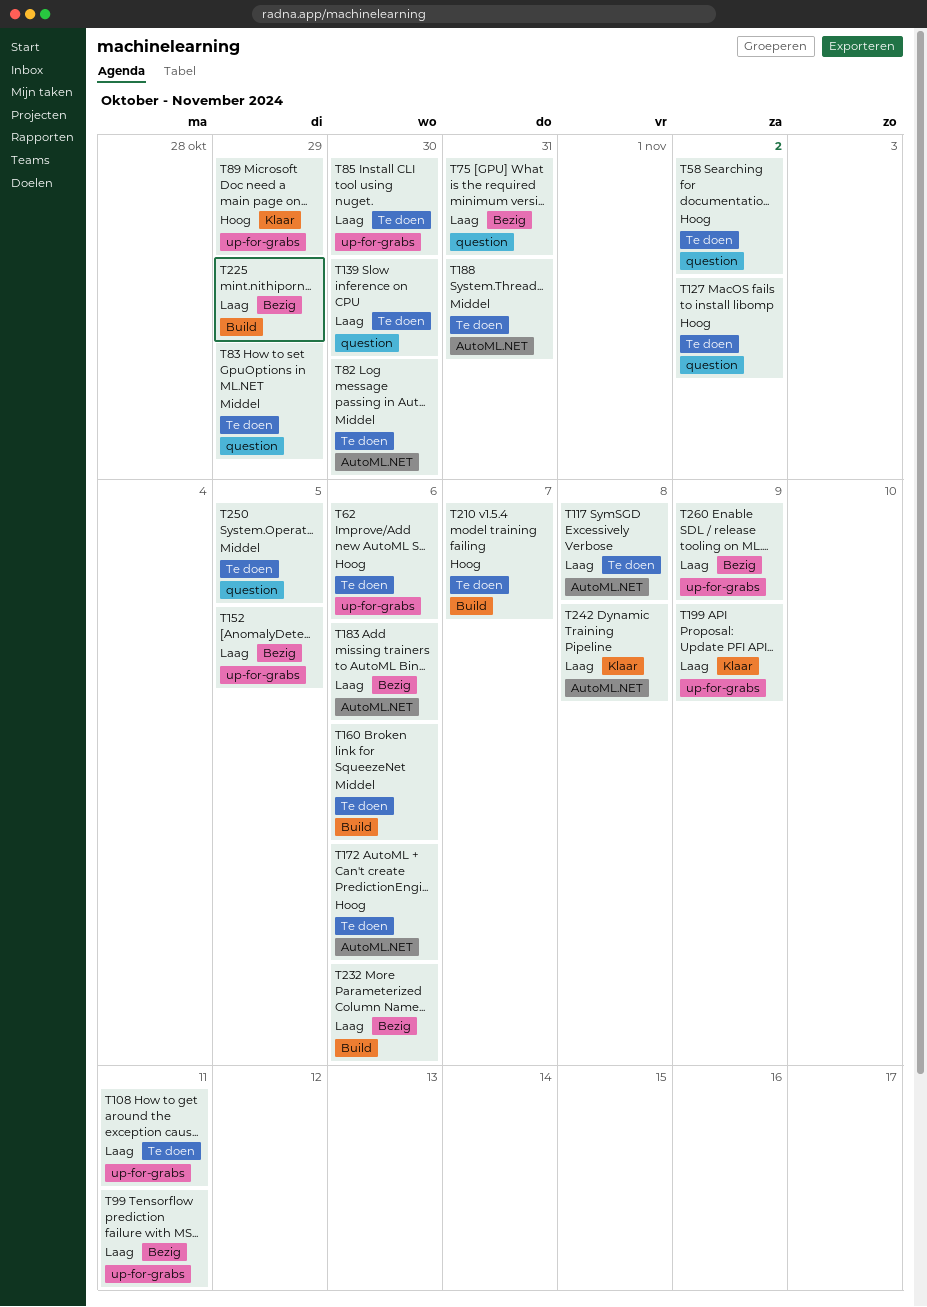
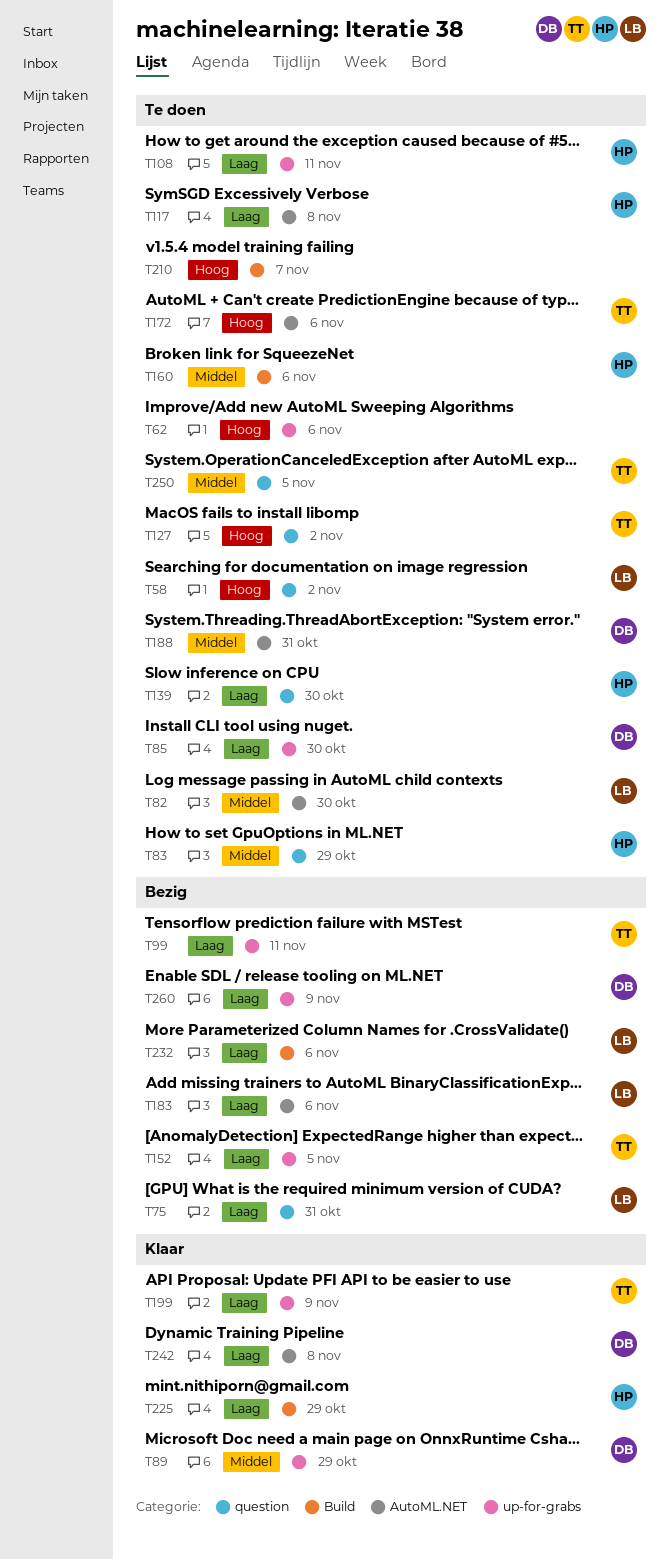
T89, priority: Hoog -> Middel
T225, status: Bezig -> Klaar

